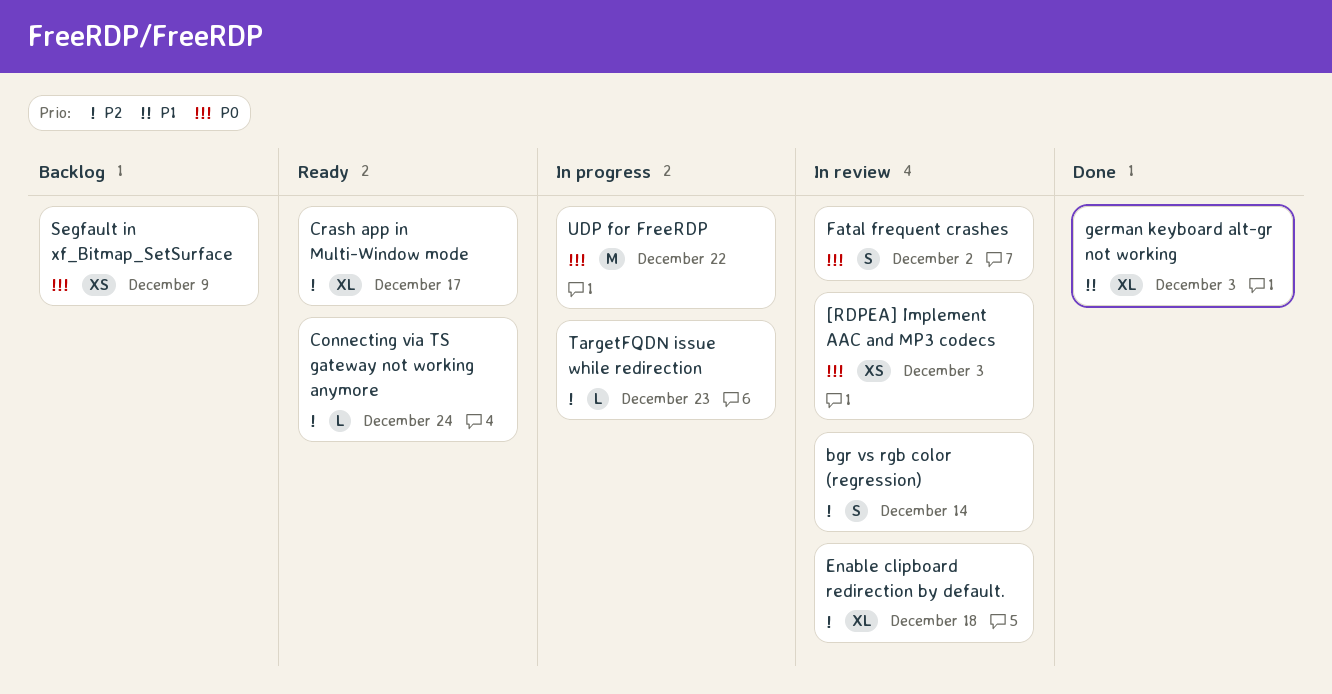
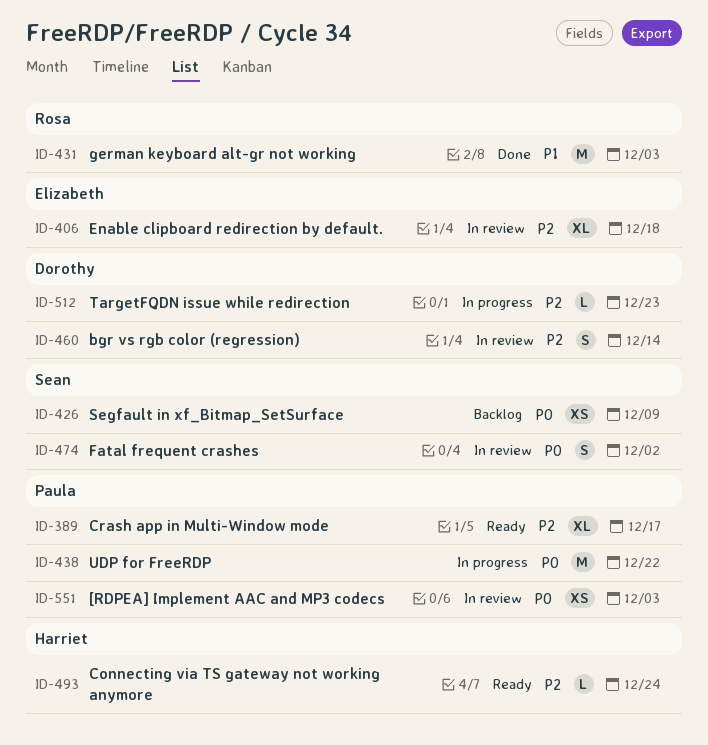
german keyboard alt-gr not working, estimate: XL -> M

